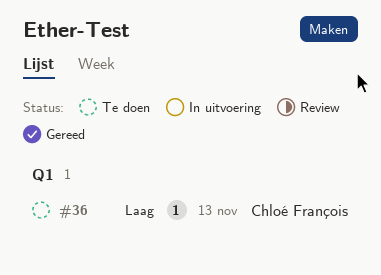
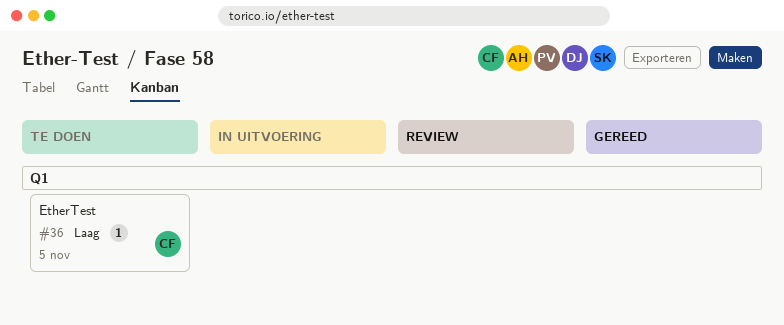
#36, due: Nov 13 -> Nov 5

